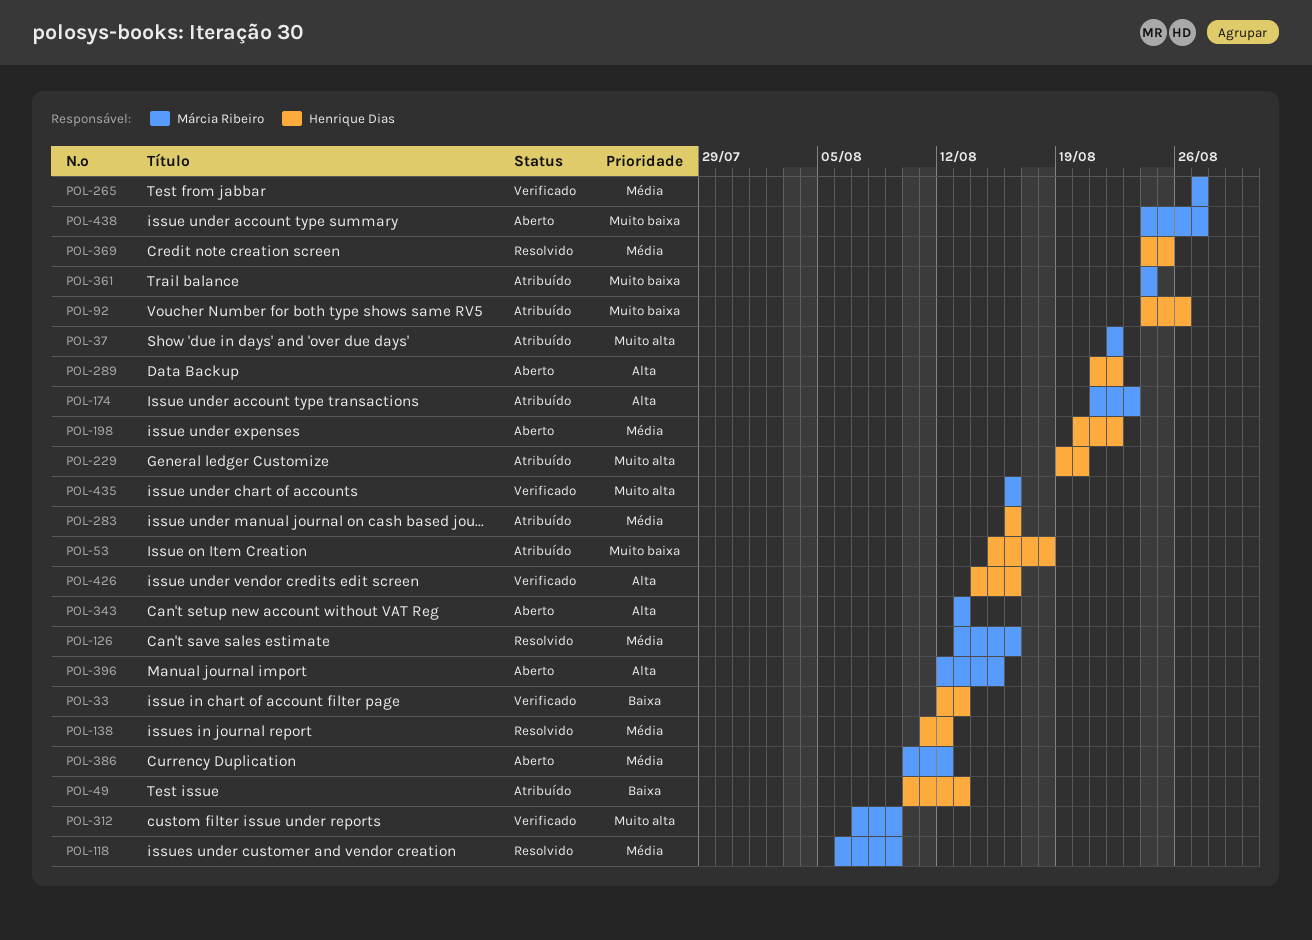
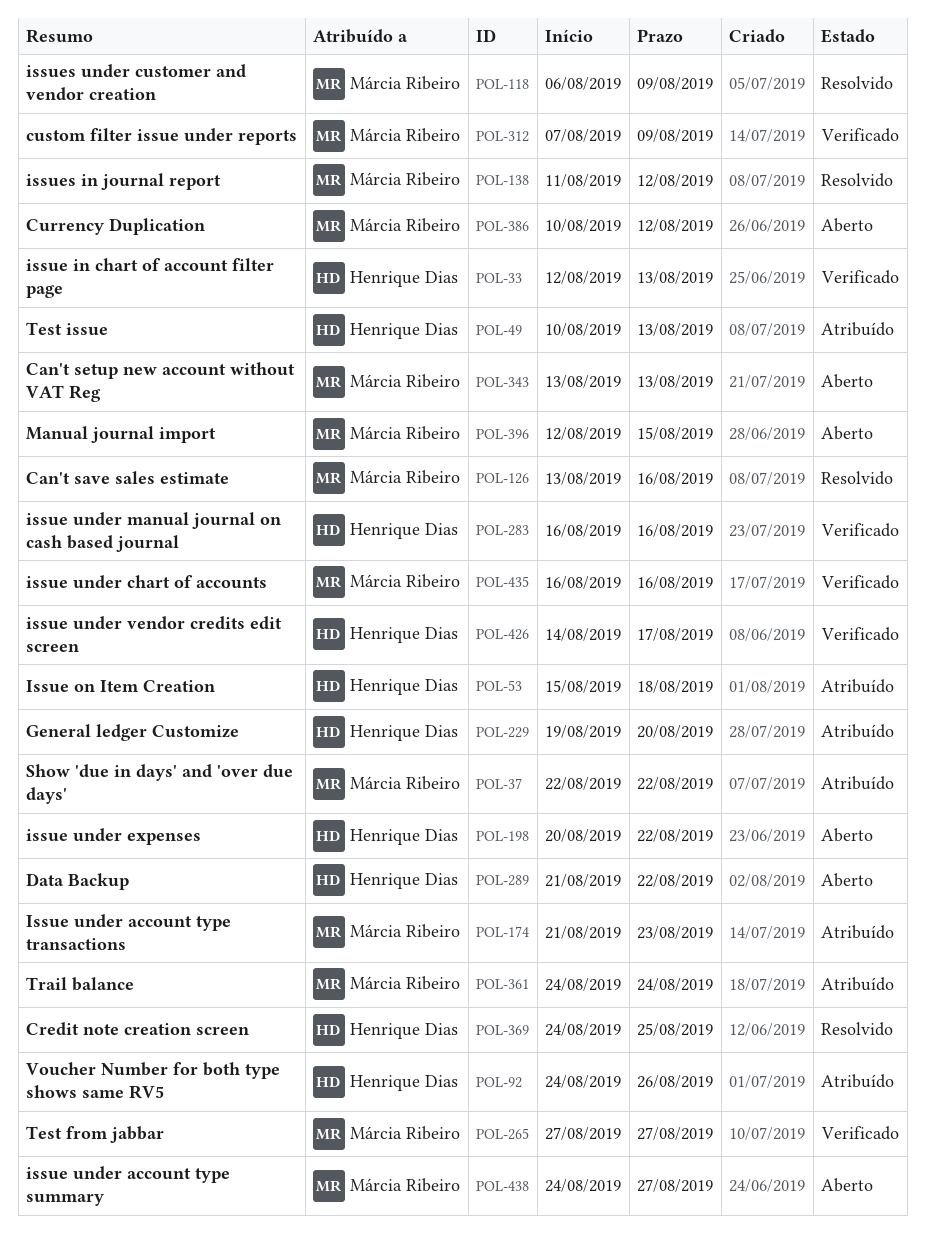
POL-138, owner: Henrique Dias -> Márcia Ribeiro
POL-283, status: Atribuído -> Verificado
POL-426, due: Aug 16 -> Aug 17

